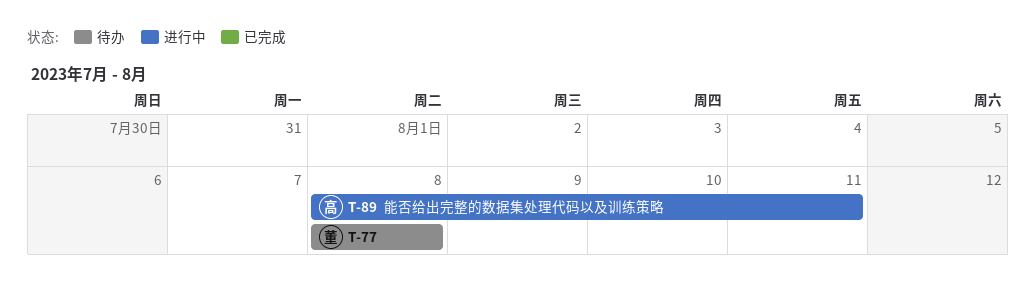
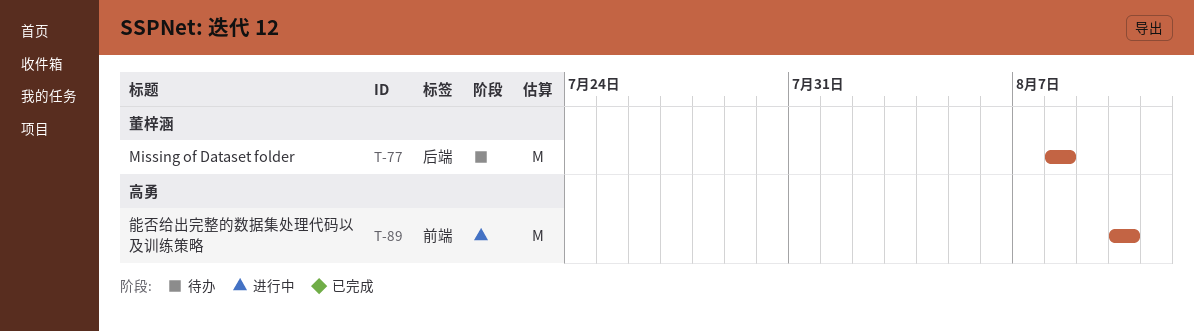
T-89, start: Aug 8 -> Aug 10
T-89, due: Aug 11 -> Aug 10

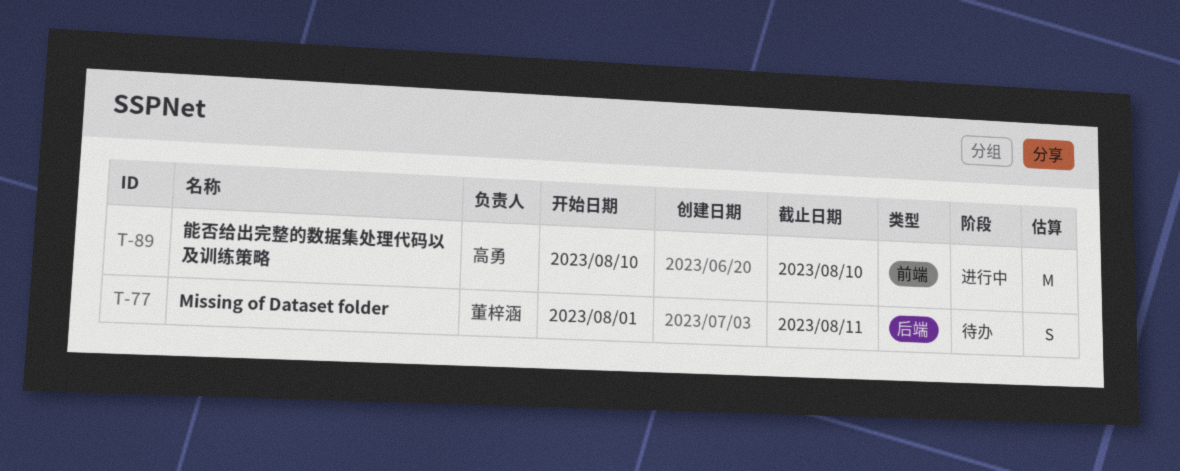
T-77, estimate: M -> S
T-77, start: Aug 8 -> Aug 1
T-77, due: Aug 8 -> Aug 11

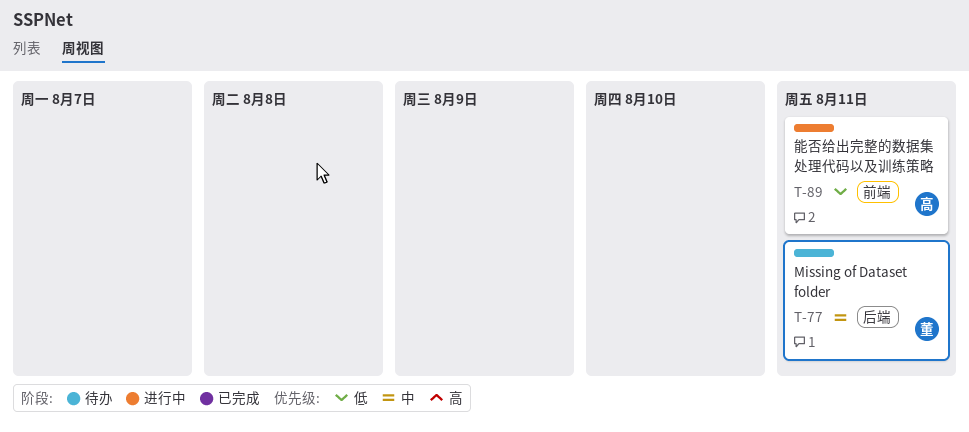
T-89, due: Aug 10 -> Aug 11

